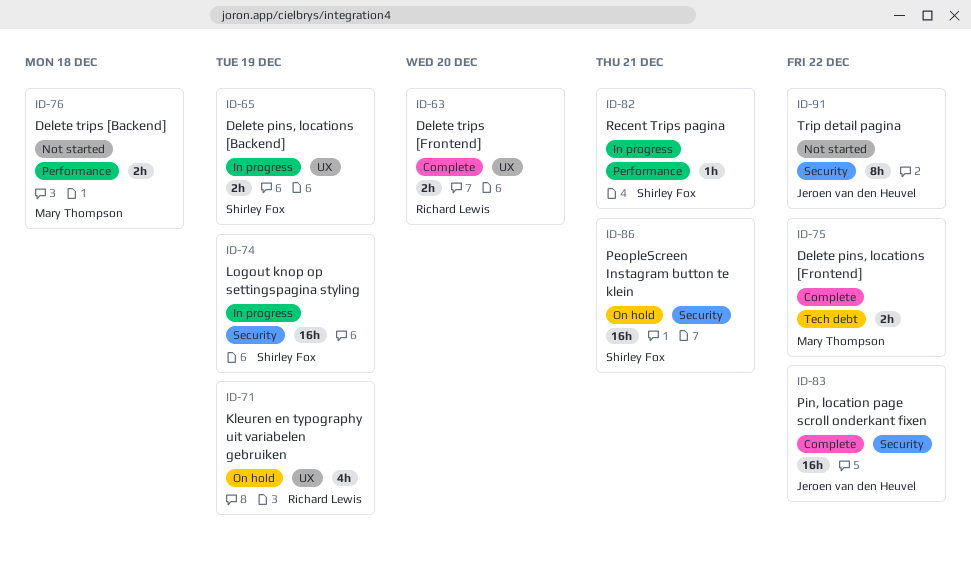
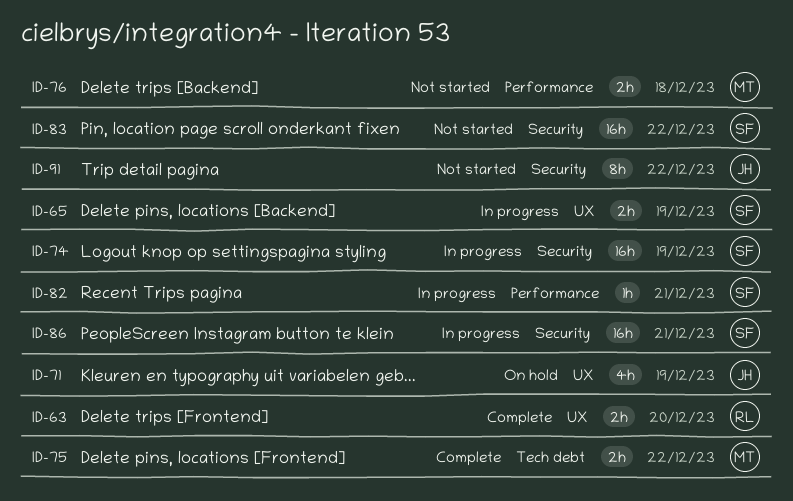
ID-71, owner: Richard Lewis -> Jeroen van den Heuvel
ID-83, status: Complete -> Not started
ID-83, owner: Jeroen van den Heuvel -> Shirley Fox
ID-86, status: On hold -> In progress

